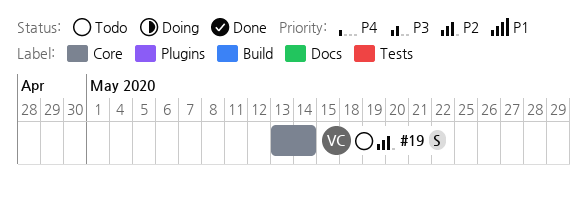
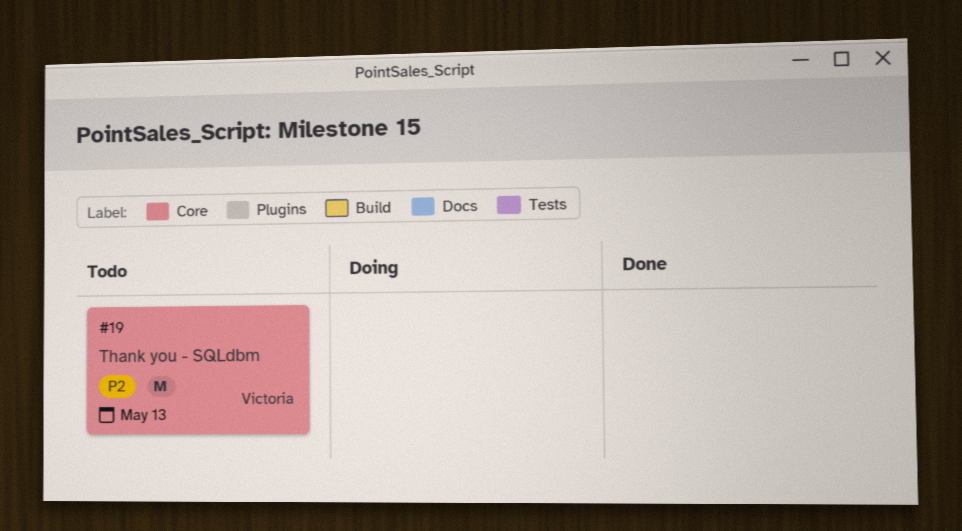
#19, estimate: S -> M
#19, due: May 14 -> May 13

